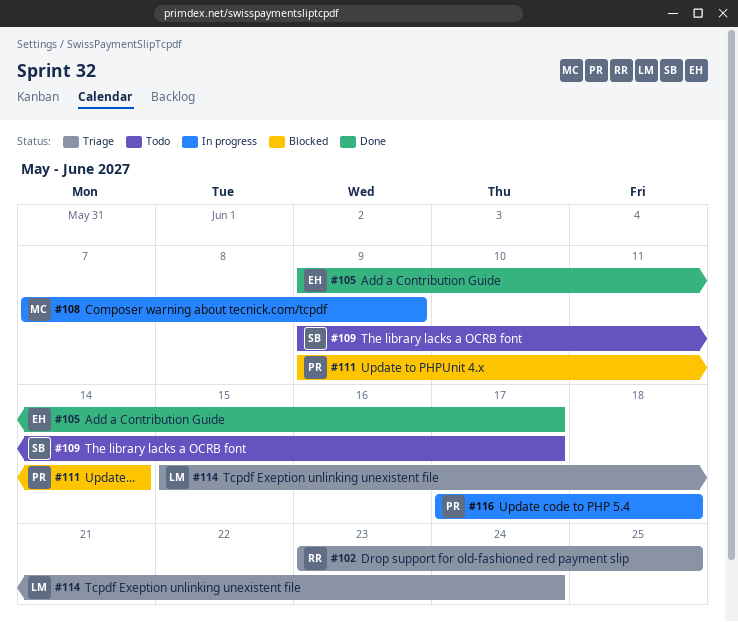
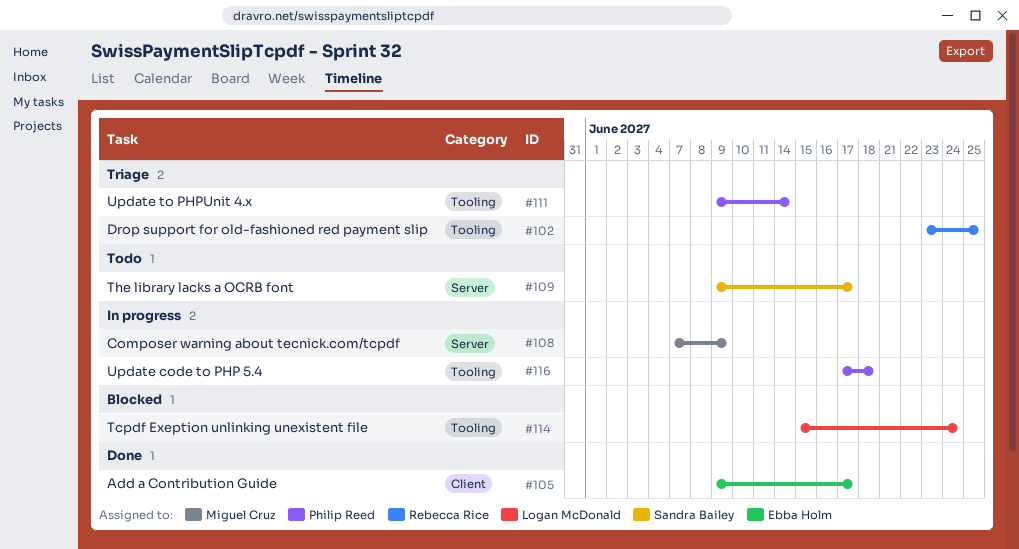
#111, status: Blocked -> Triage
#114, status: Triage -> Blocked

